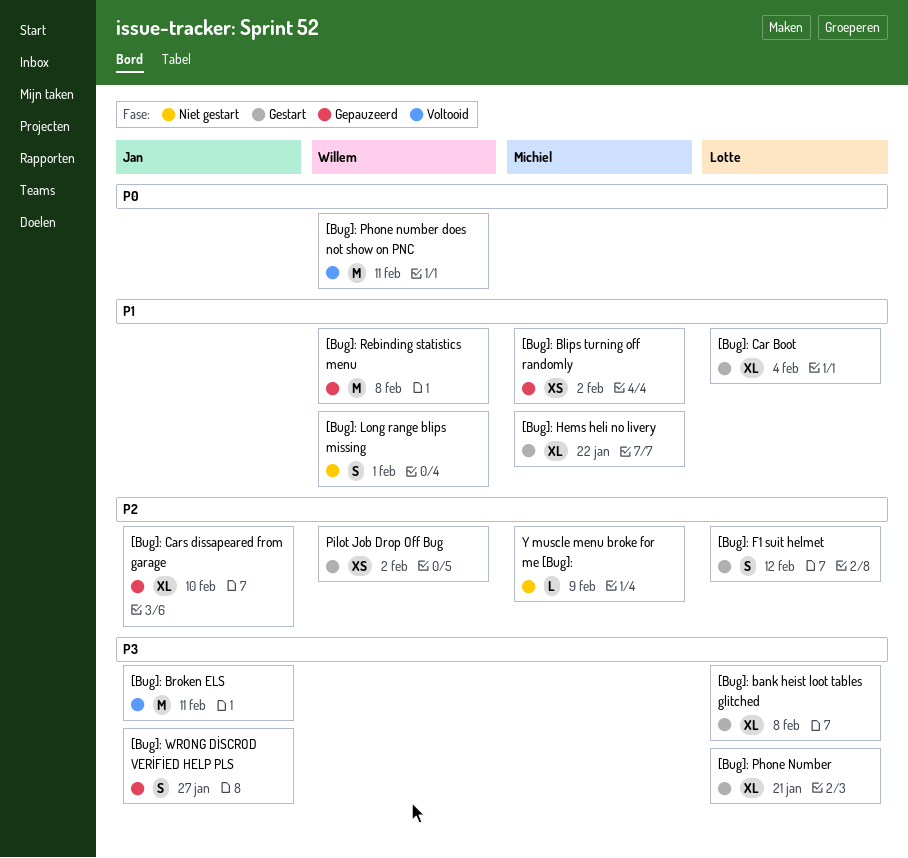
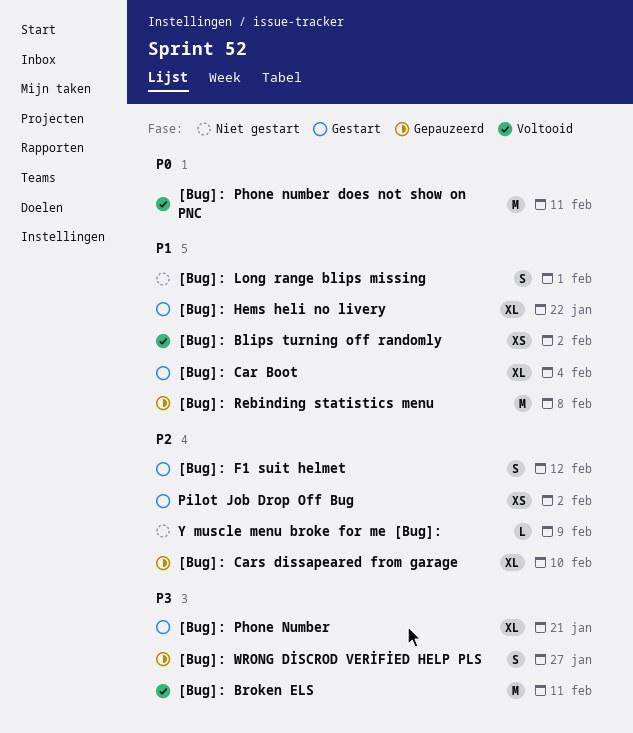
[Bug]: bank heist loot tables glitched: present -> none
[Bug]: Blips turning off randomly, status: Gepauzeerd -> Voltooid

